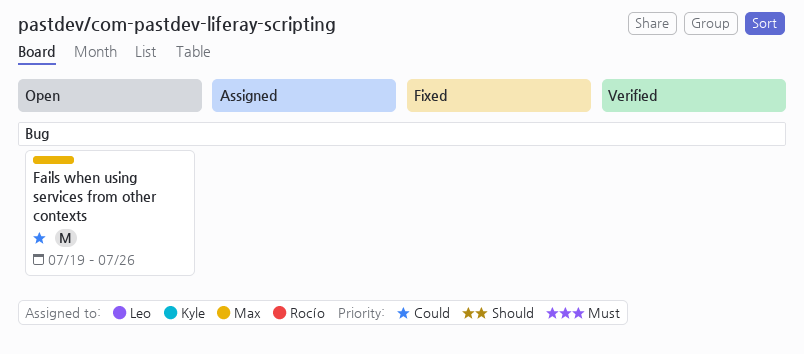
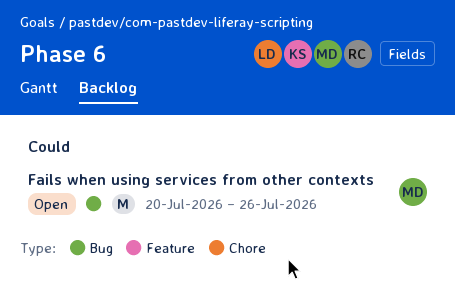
Fails when using services from other contexts, start: Jul 19 -> Jul 20

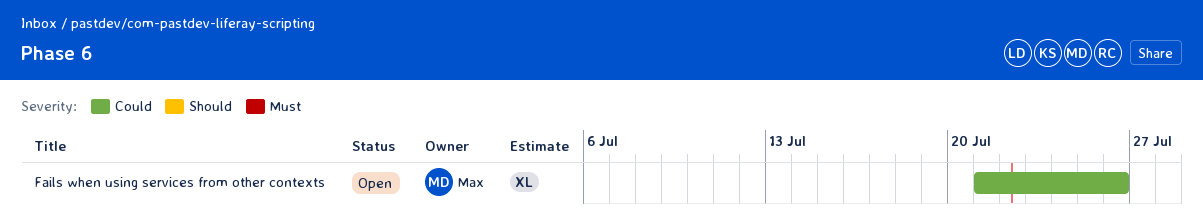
Fails when using services from other contexts, estimate: M -> XL
Fails when using services from other contexts, start: Jul 20 -> Jul 21

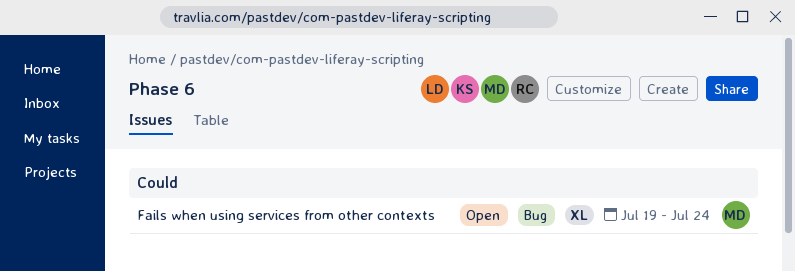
Fails when using services from other contexts, start: Jul 21 -> Jul 19
Fails when using services from other contexts, due: Jul 26 -> Jul 24

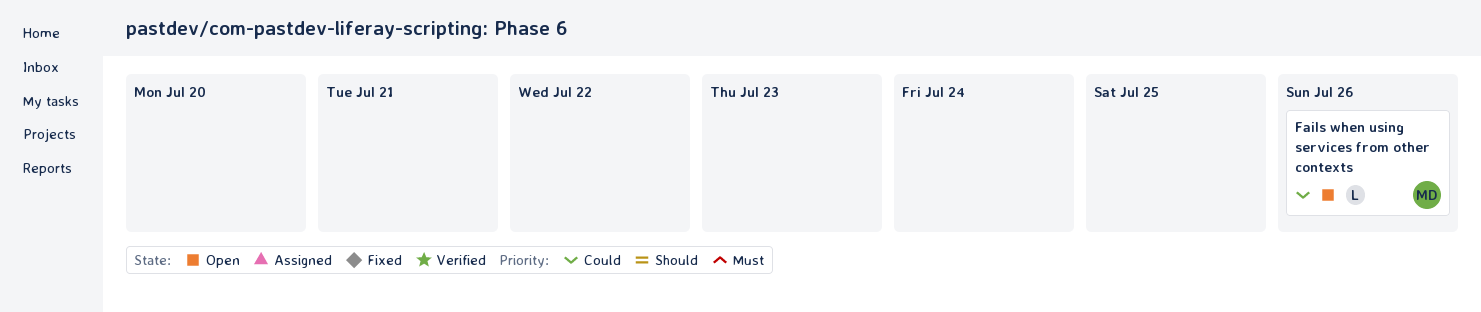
Fails when using services from other contexts, estimate: XL -> L
Fails when using services from other contexts, due: Jul 24 -> Jul 26

